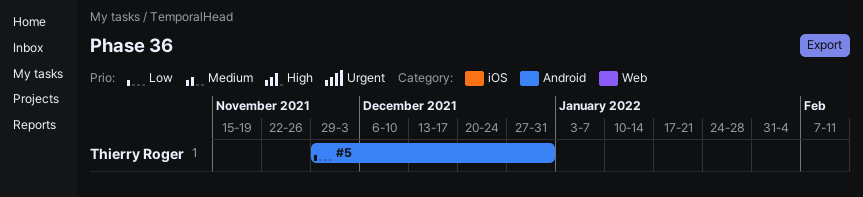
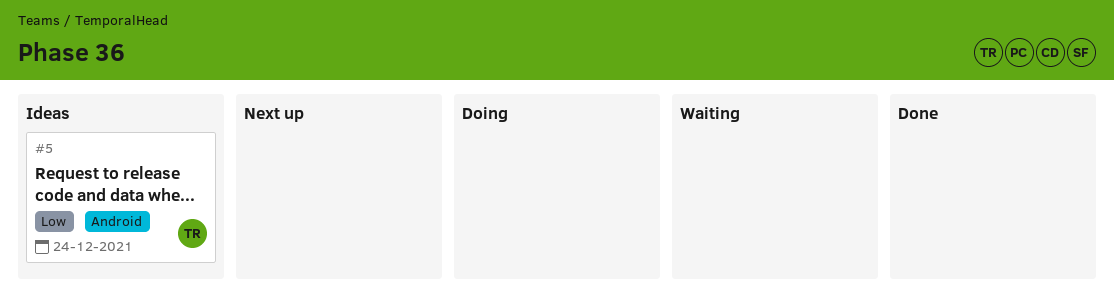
#5, due: Dec 31 -> Dec 24

